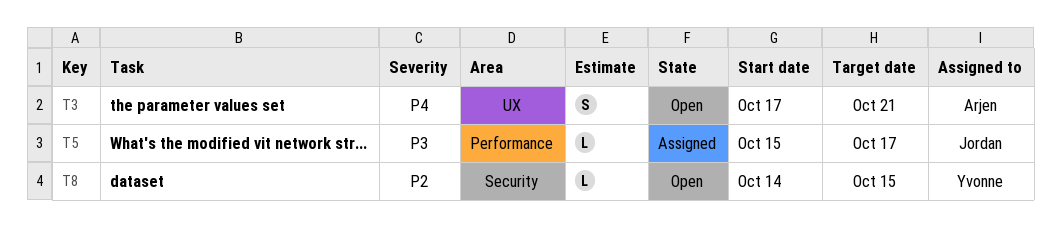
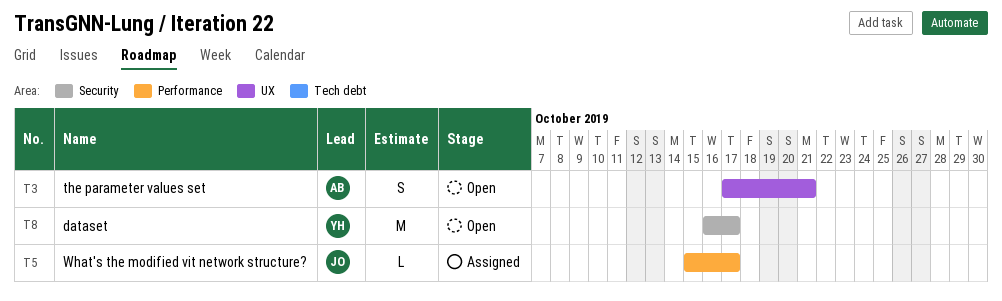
T8, estimate: L -> M
T8, start: Oct 14 -> Oct 16
T8, due: Oct 15 -> Oct 17

